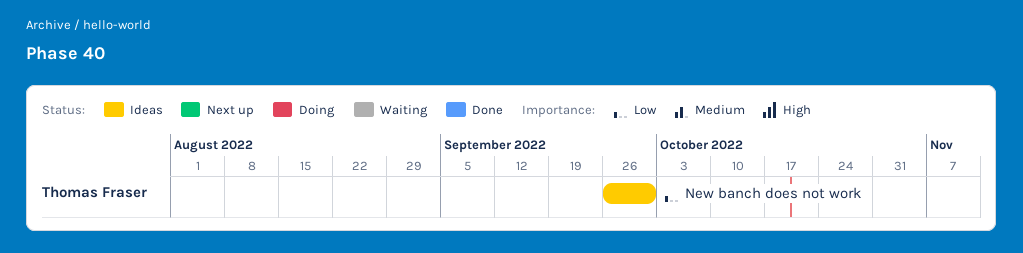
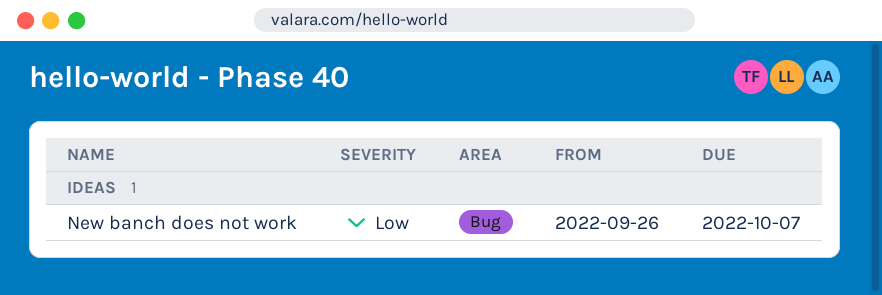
New banch does not work, due: Sep 30 -> Oct 7

